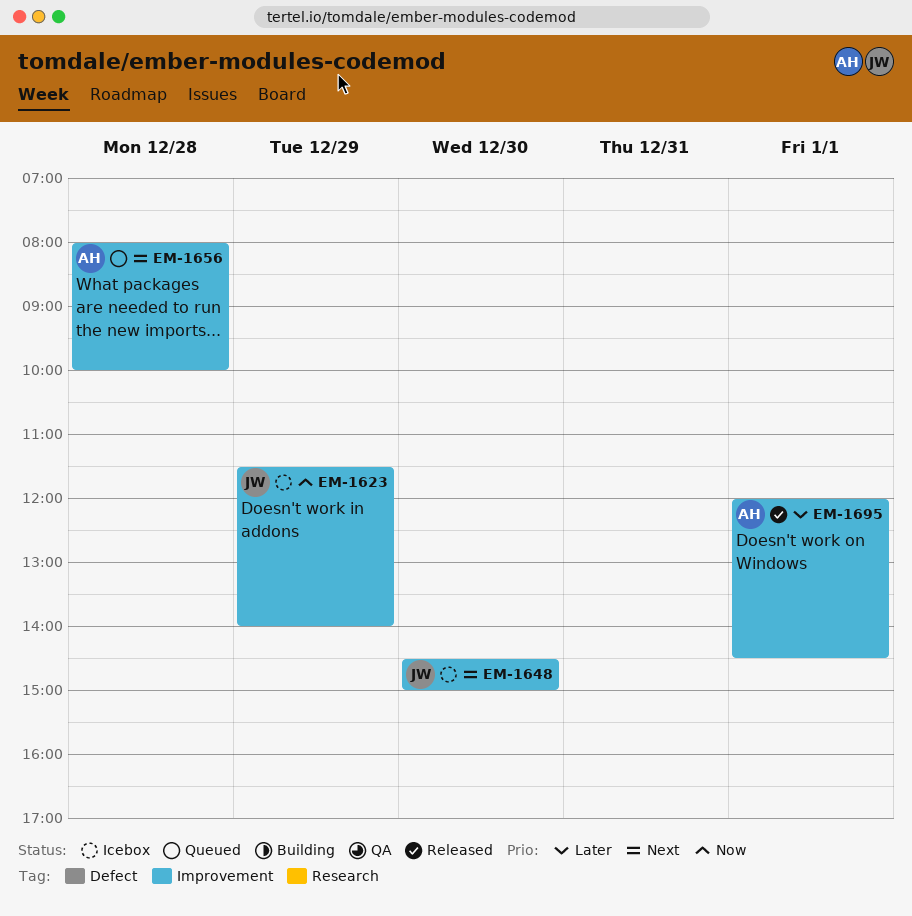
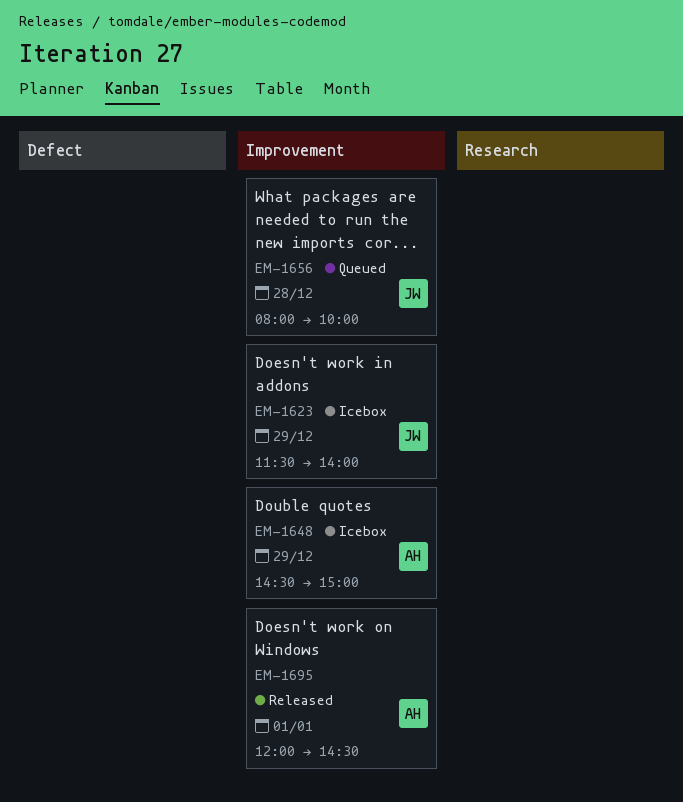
EM-1648, owner: JW -> AH
EM-1648, day: Dec 30 -> Dec 29
EM-1656, owner: AH -> JW

